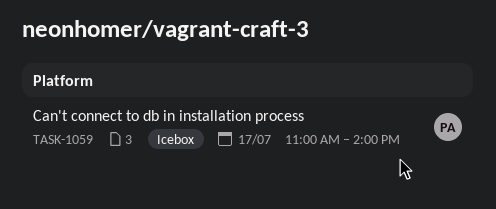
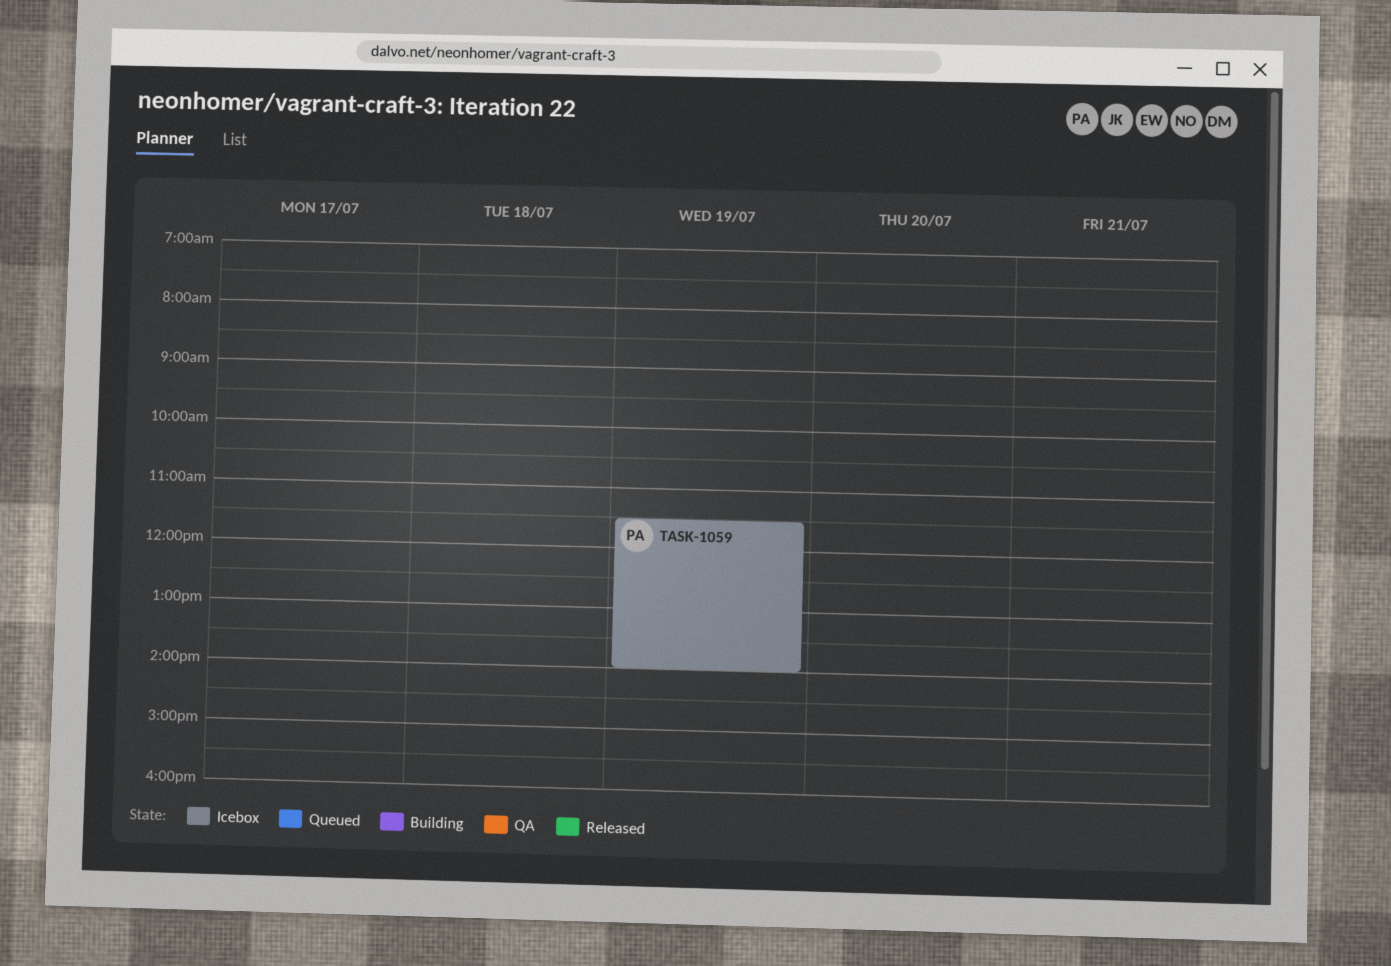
TASK-1059, day: Jul 17 -> Jul 19
TASK-1059, begins: 11:00 -> 11:30

